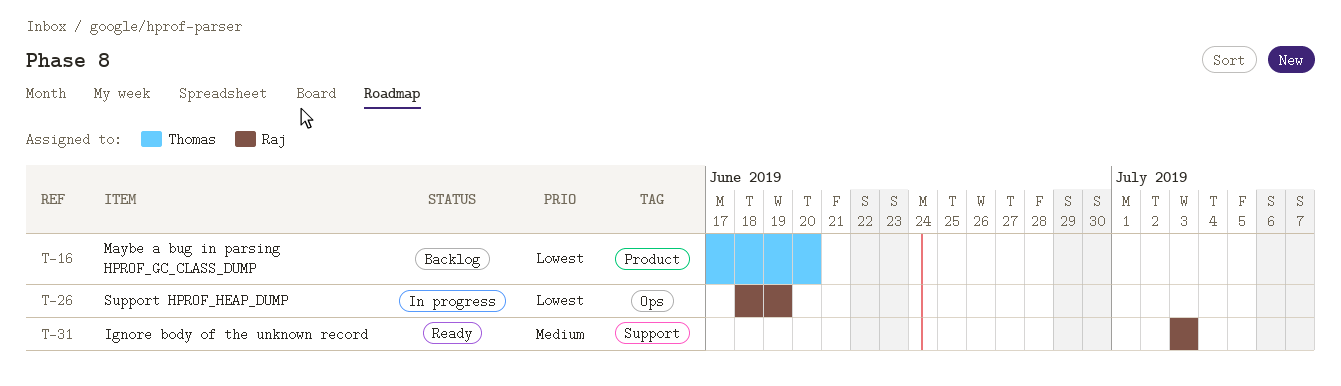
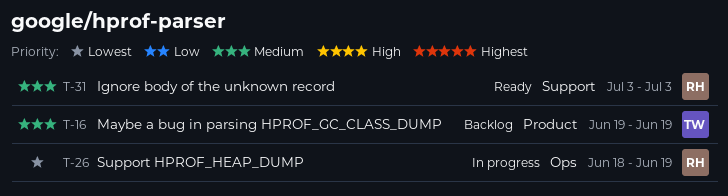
T-16, priority: Lowest -> Medium
T-16, start: Jun 17 -> Jun 19
T-16, due: Jun 20 -> Jun 19

